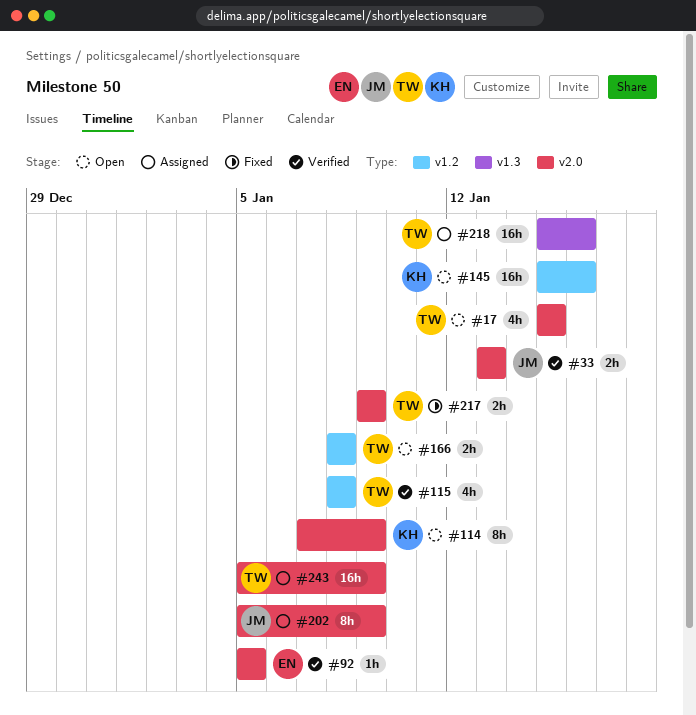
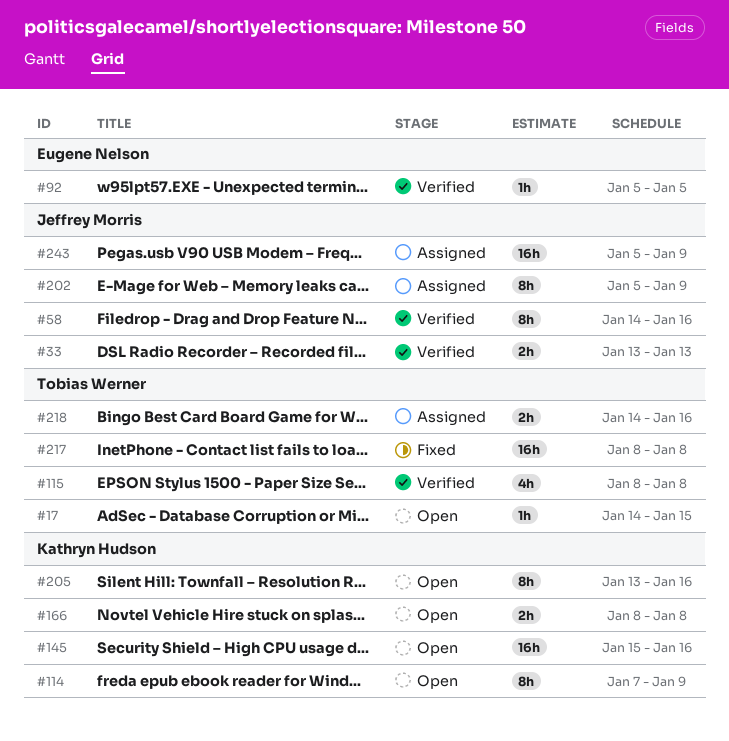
#17, estimate: 4h -> 1h
#17, start: Jan 15 -> Jan 14
#58: none -> present
#166, owner: Tobias Werner -> Kathryn Hudson
#205: none -> present
#217, estimate: 2h -> 16h
#217, start: Jan 9 -> Jan 8
#217, due: Jan 9 -> Jan 8
#218, estimate: 16h -> 2h
#218, start: Jan 15 -> Jan 14
#243, owner: Tobias Werner -> Jeffrey Morris

